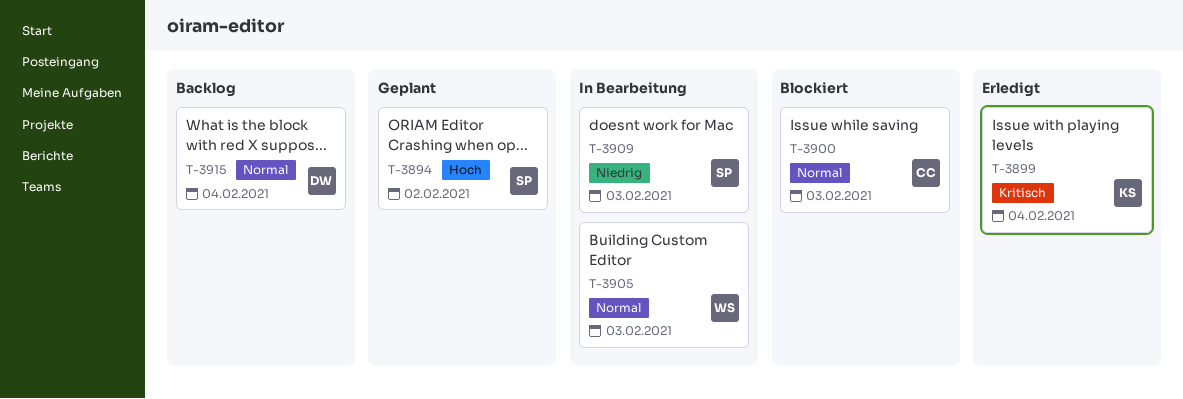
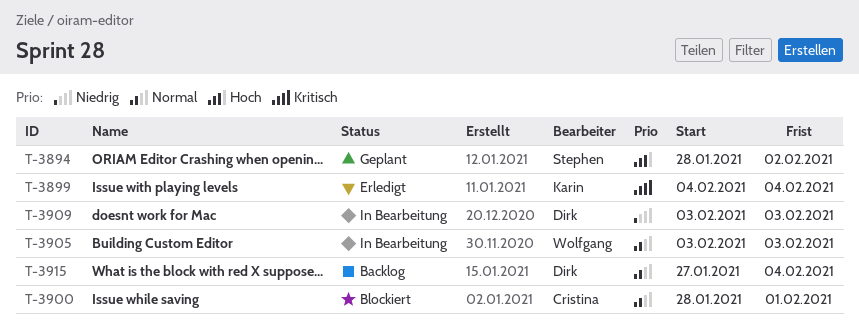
T-3900, due: Feb 3 -> Feb 1
T-3909, owner: Stephen -> Dirk

